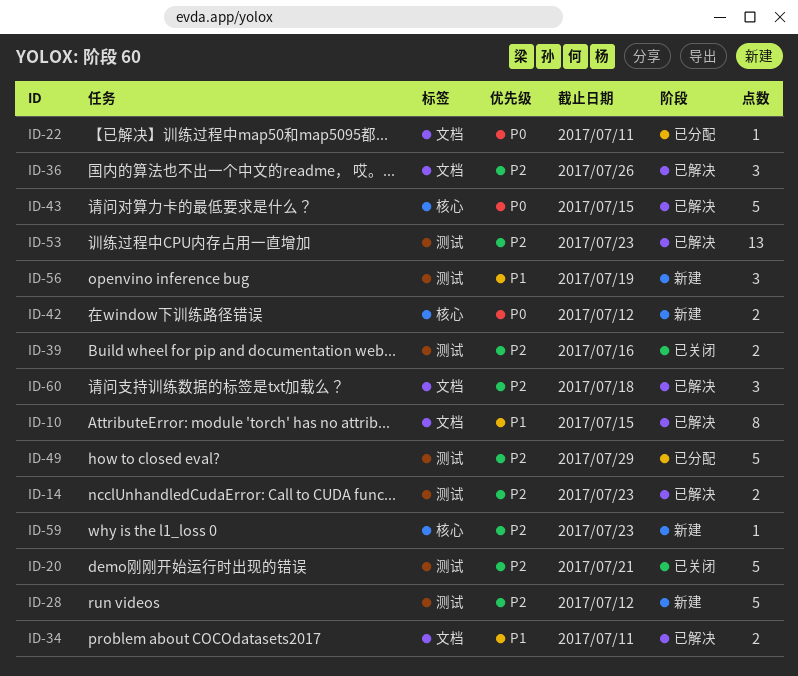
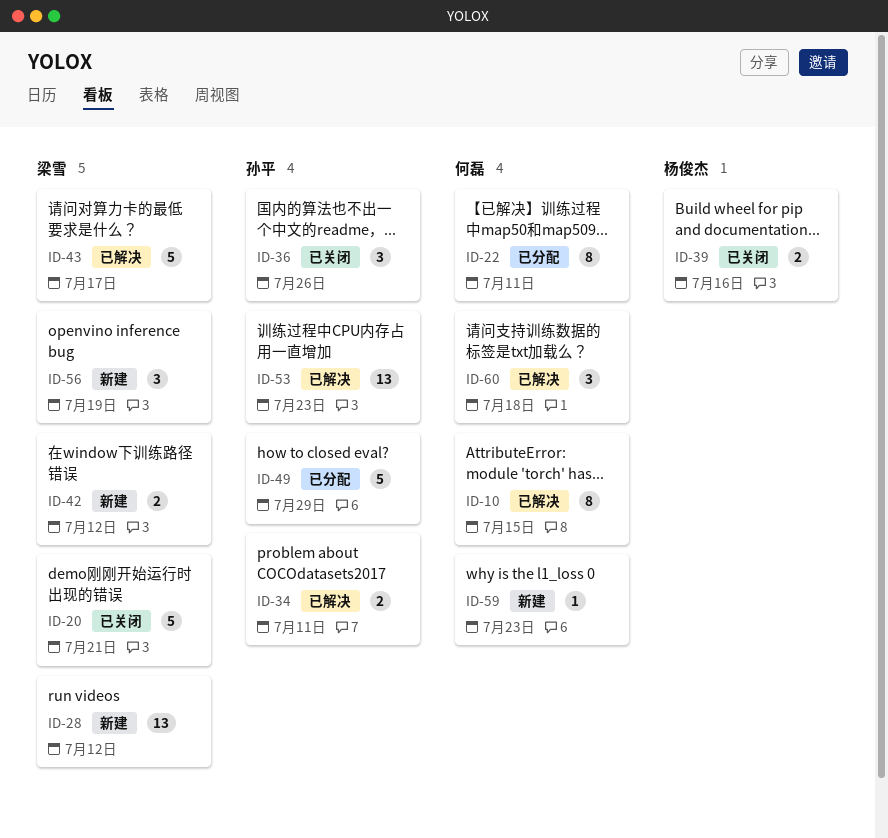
ID-14: present -> none
ID-22, estimate: 1 -> 8
ID-28, estimate: 5 -> 13
ID-36, status: 已解决 -> 已关闭
ID-43, due: Jul 15 -> Jul 17

